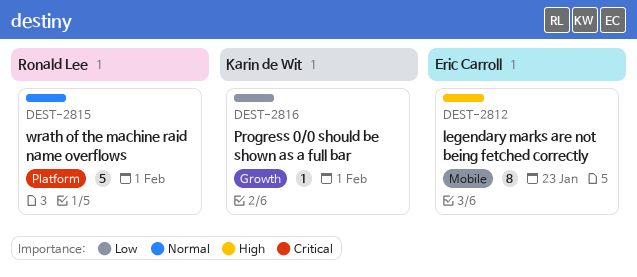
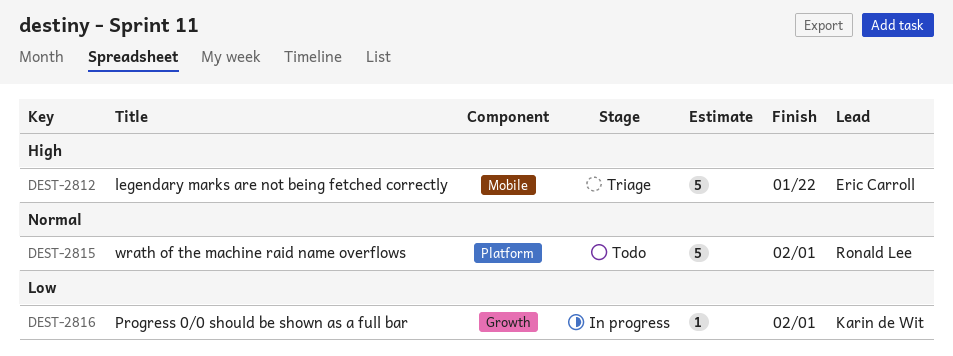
DEST-2812, estimate: 8 -> 5
DEST-2812, due: Jan 23 -> Jan 22

